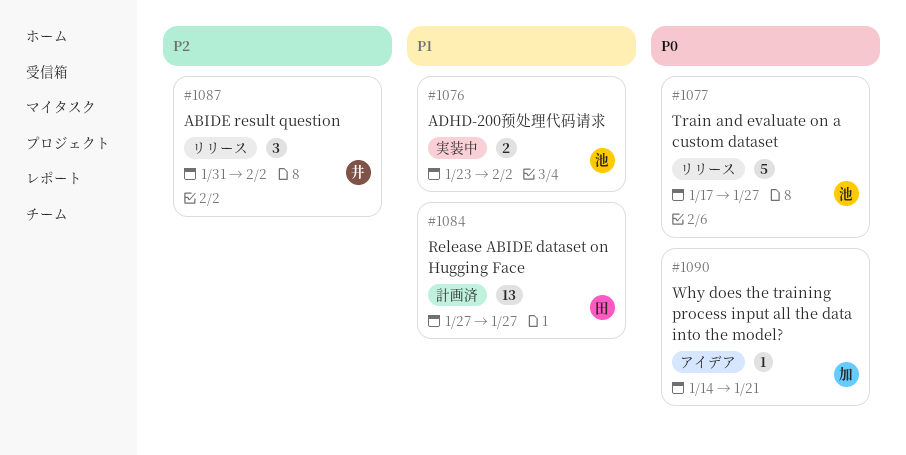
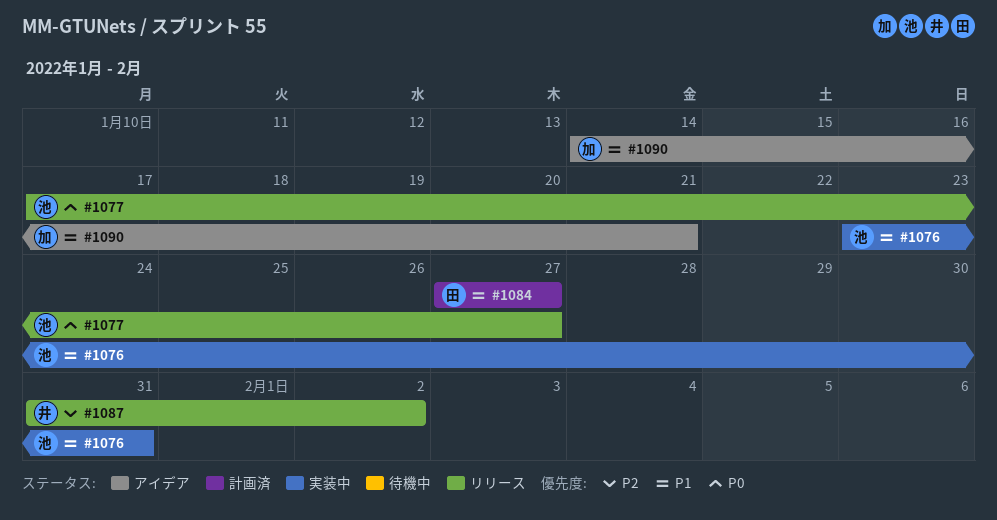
#1076, due: Feb 2 -> Jan 31
#1090, priority: P0 -> P1

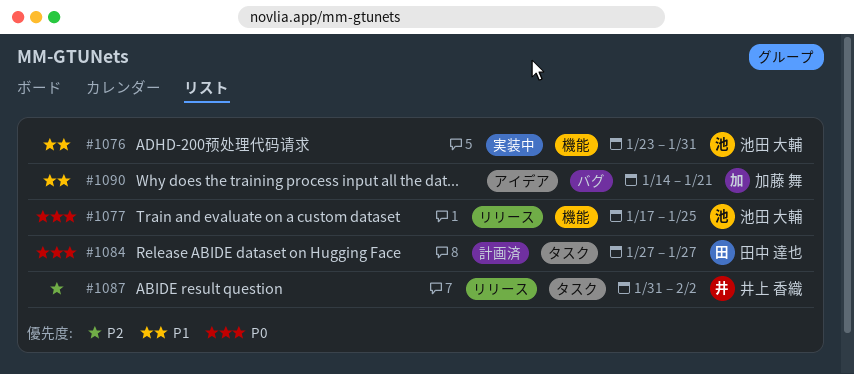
#1077, due: Jan 27 -> Jan 25
#1084, priority: P1 -> P0

